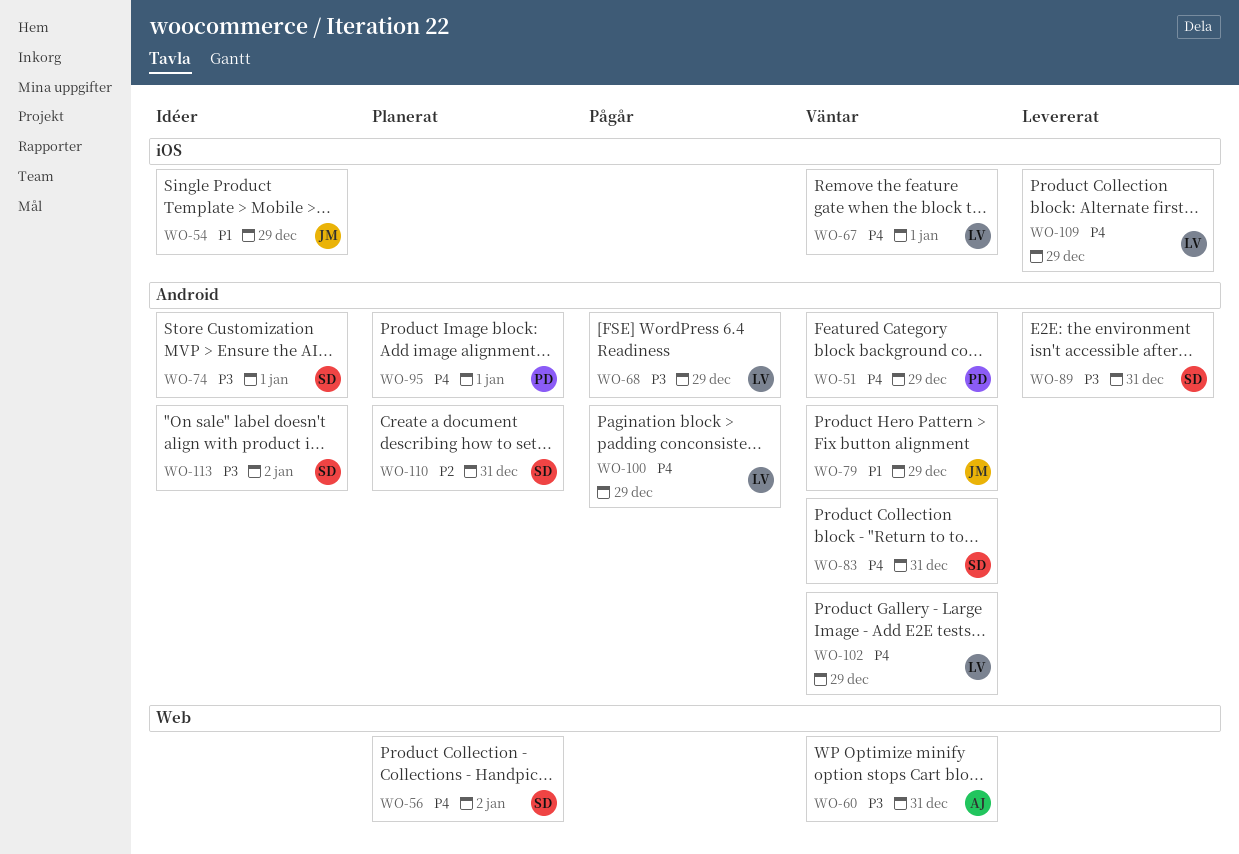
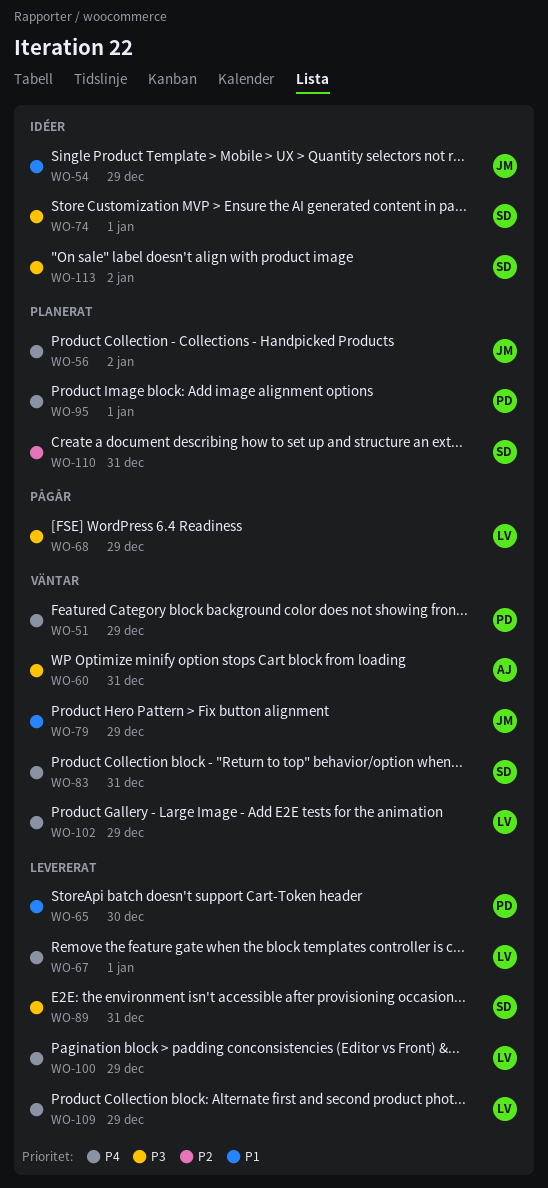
WO-56, owner: SD -> JM
WO-65: none -> present
WO-67, status: Väntar -> Levererat
WO-100, status: Pågår -> Levererat

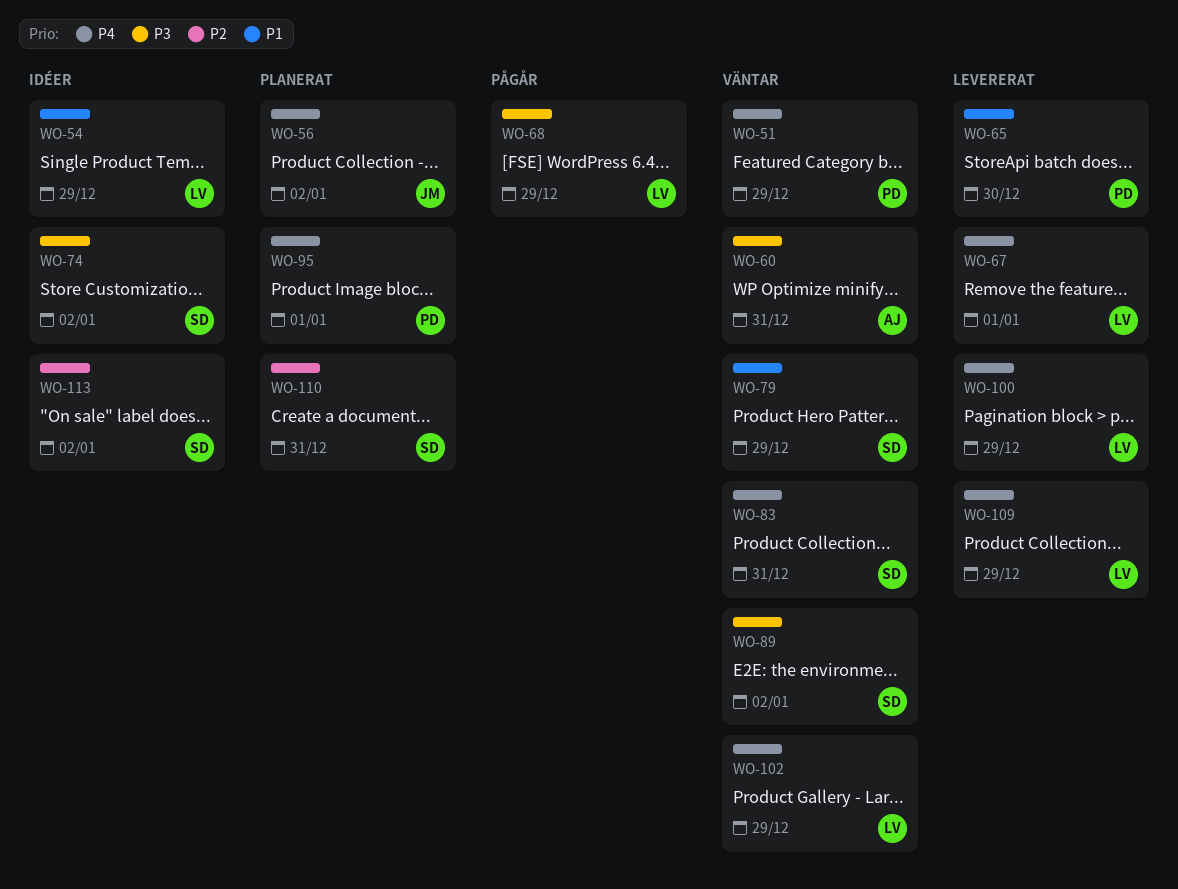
WO-54, owner: JM -> LV
WO-74, due: Jan 1 -> Jan 2
WO-79, owner: JM -> SD
WO-89, status: Levererat -> Väntar
WO-89, due: Dec 31 -> Jan 2
WO-113, priority: P3 -> P2

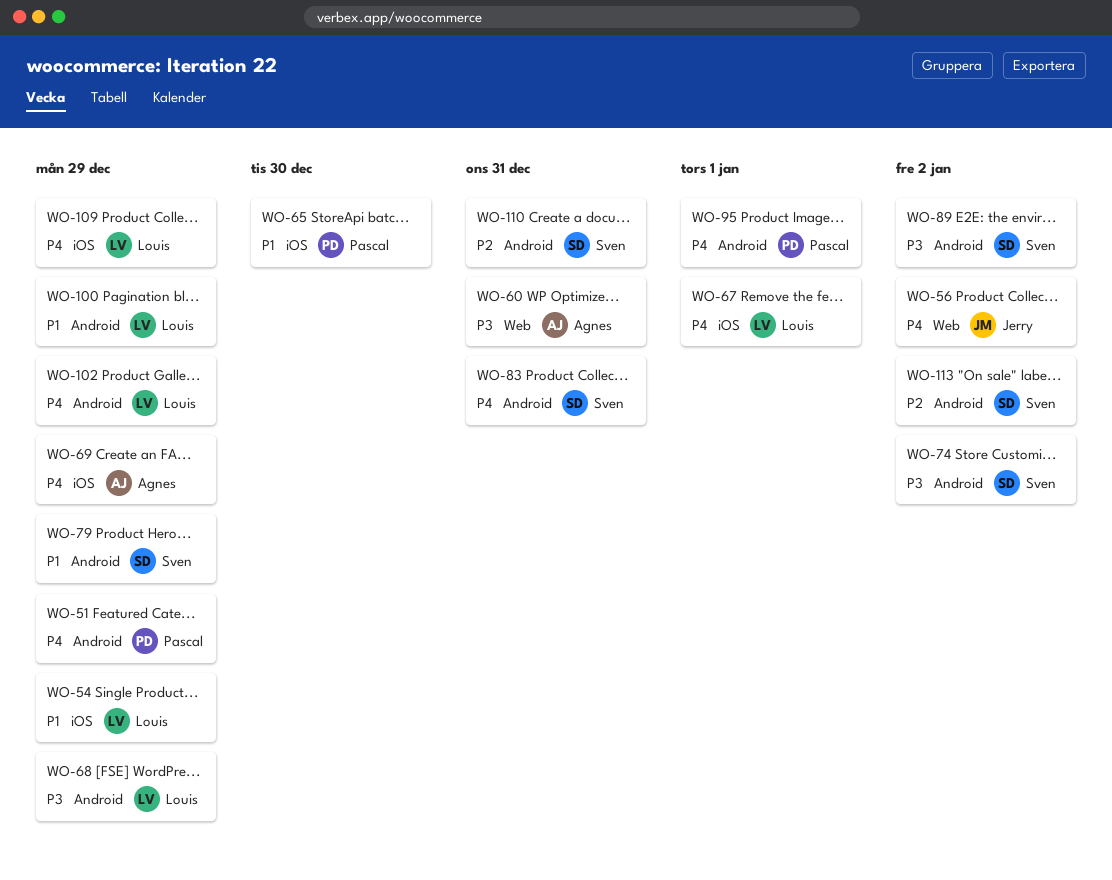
WO-69: none -> present
WO-100, priority: P4 -> P1

